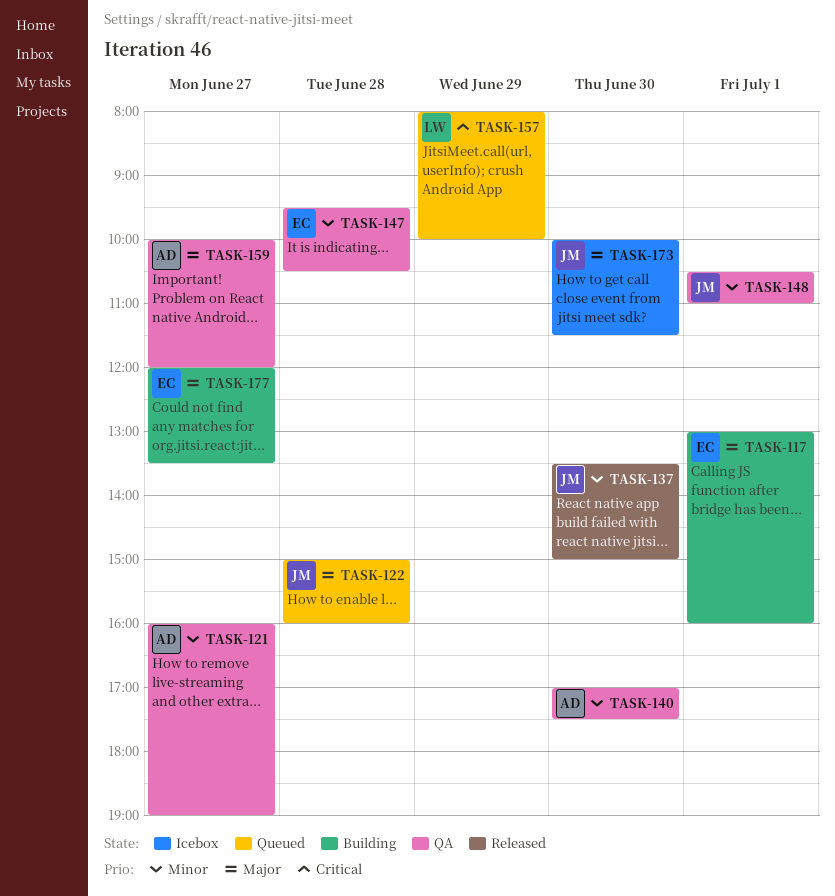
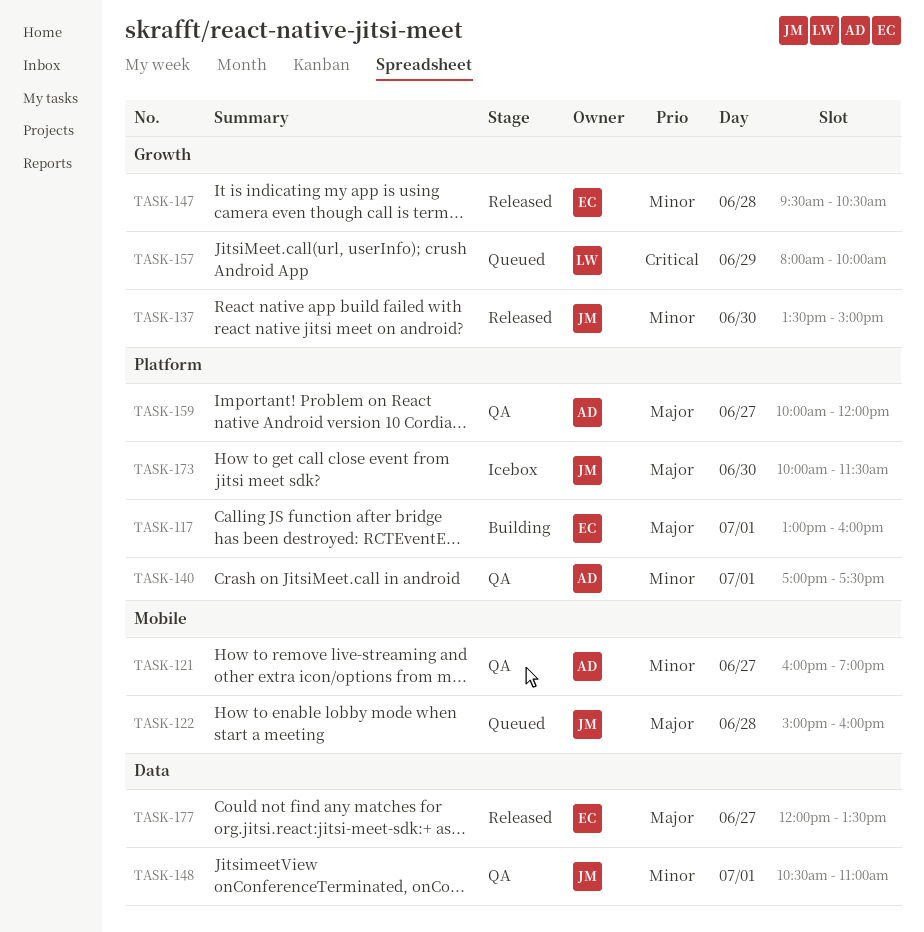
TASK-140, day: Jun 30 -> Jul 1
TASK-147, status: QA -> Released
TASK-177, status: Building -> Released

